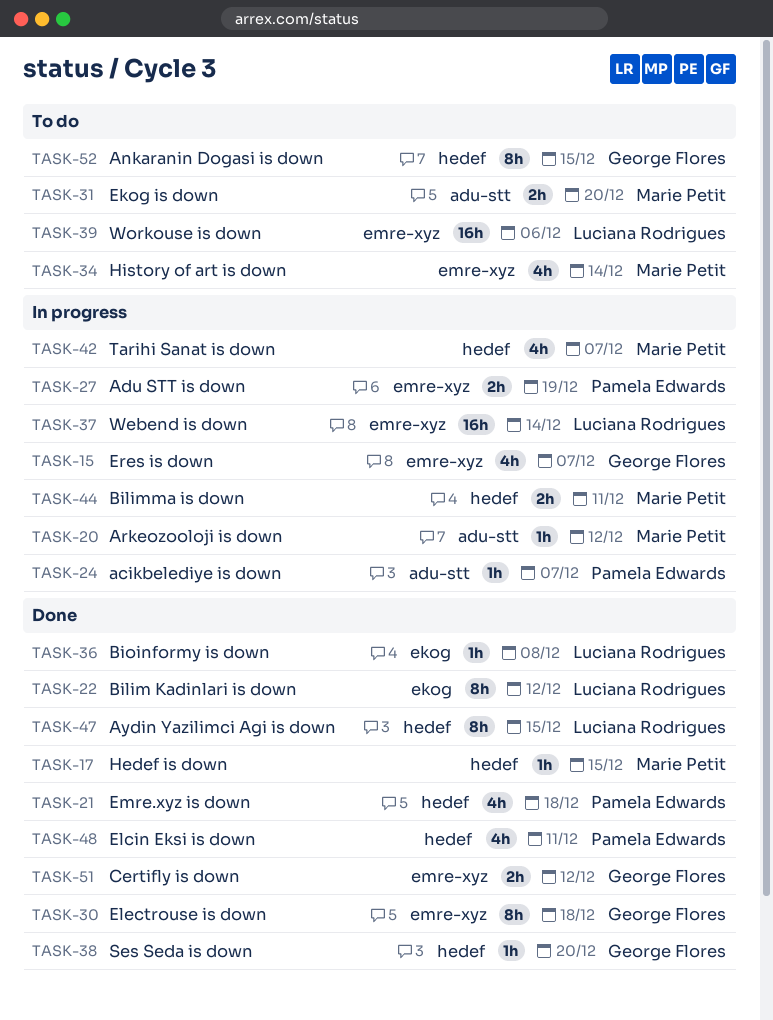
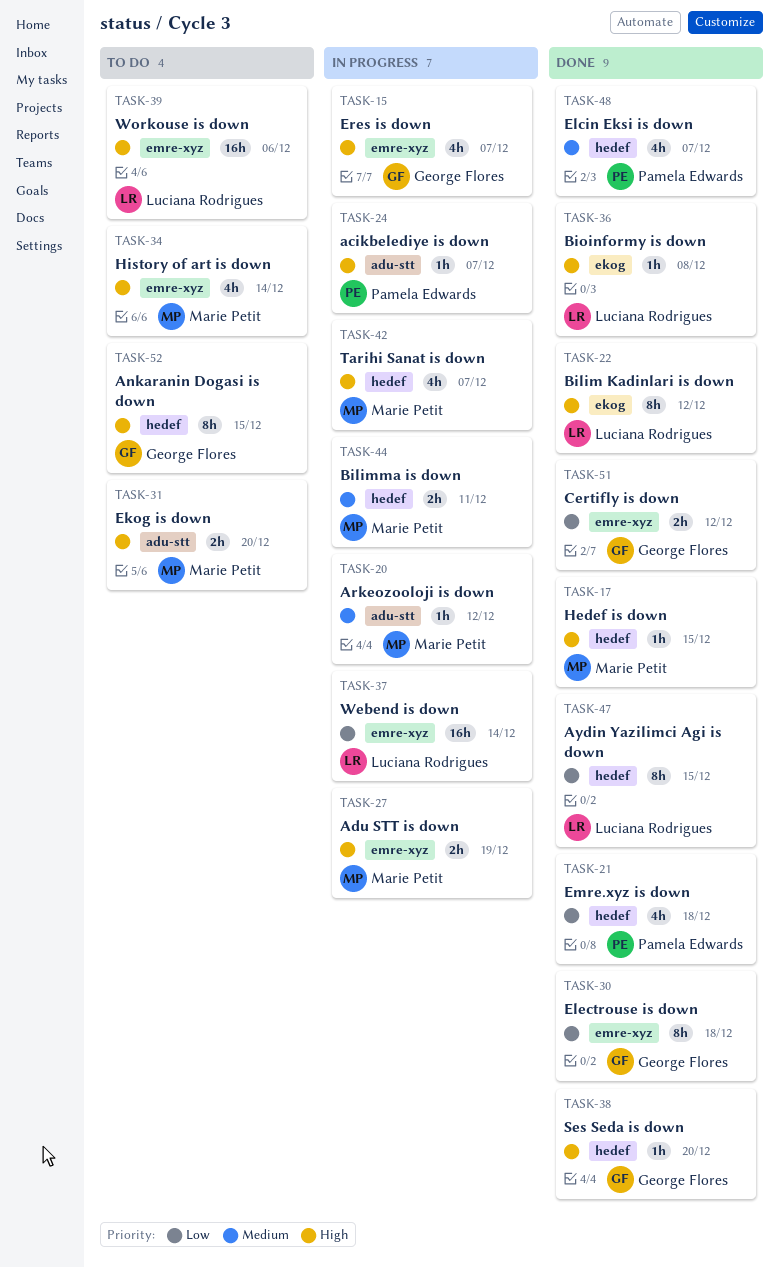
TASK-27, owner: Pamela Edwards -> Marie Petit
TASK-48, due: Dec 11 -> Dec 7

